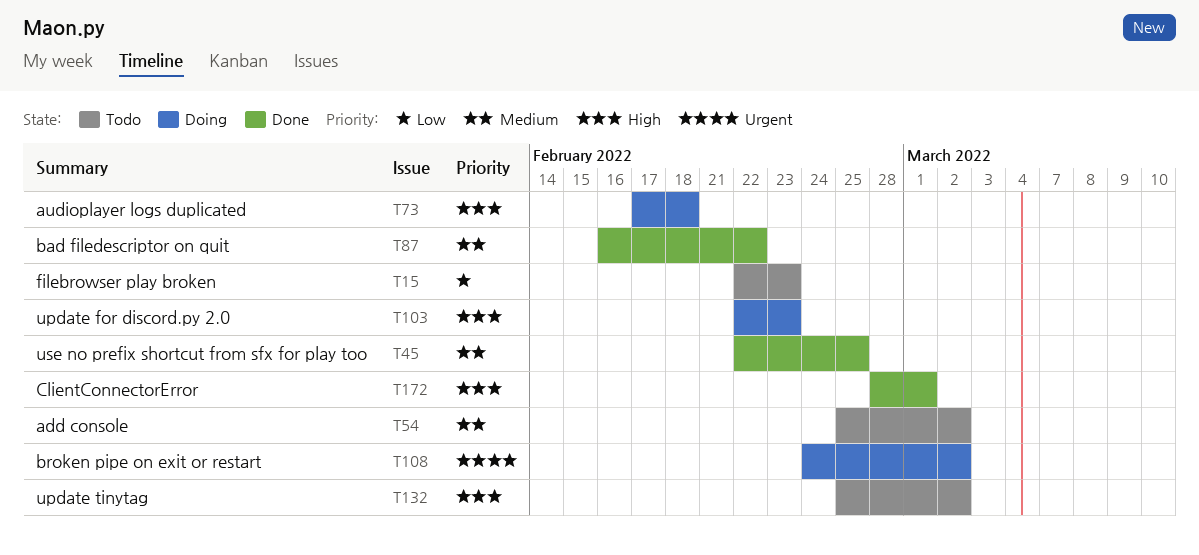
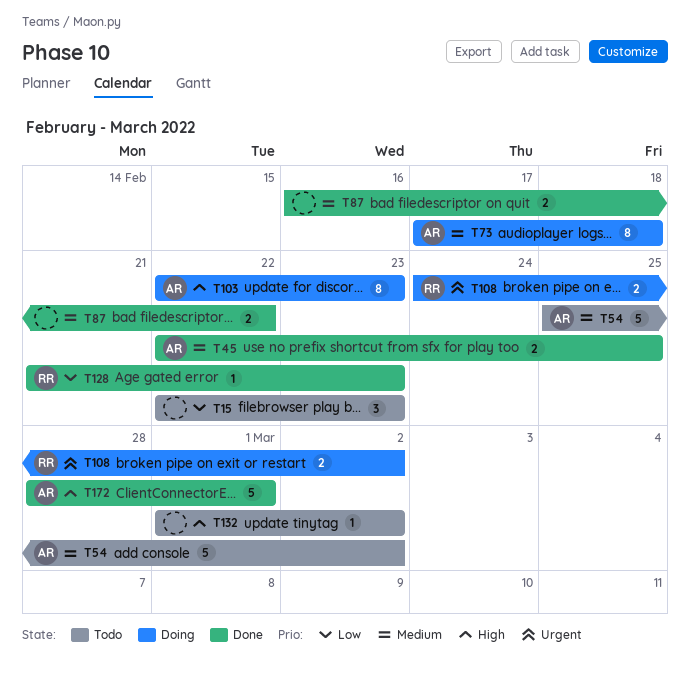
T73, priority: High -> Medium
T128: none -> present
T132, start: Feb 25 -> Mar 1

